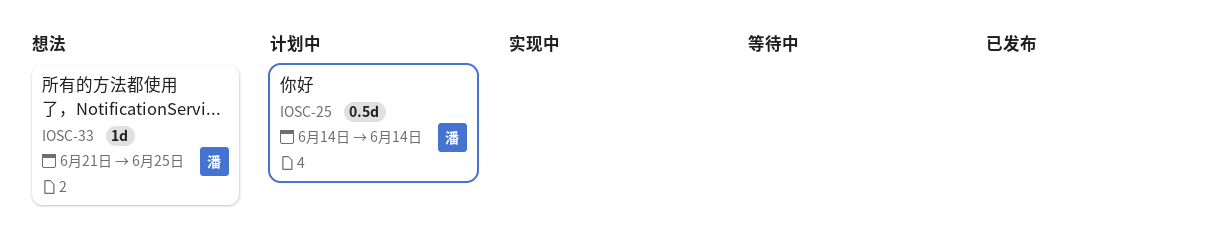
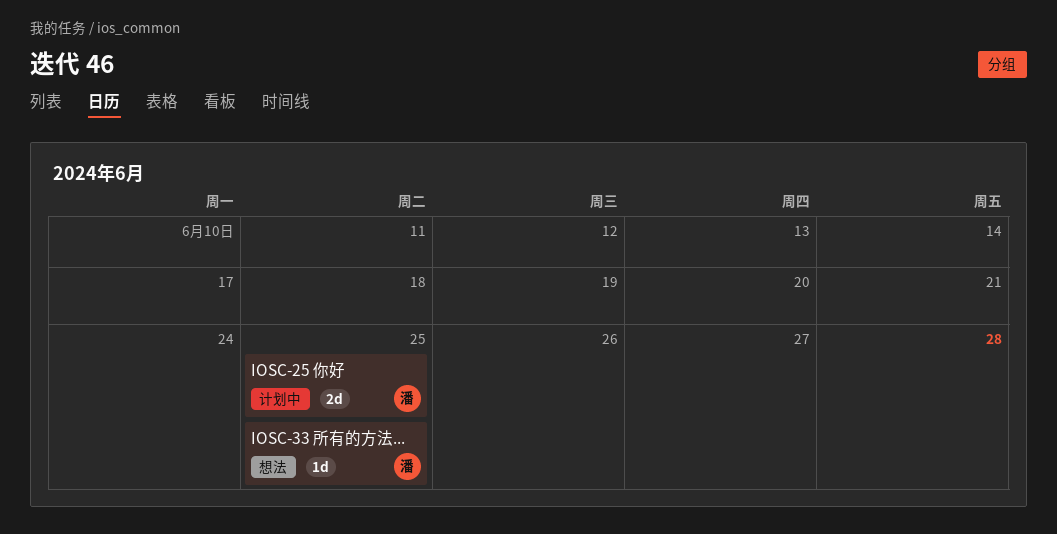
IOSC-25, estimate: 0.5d -> 2d
IOSC-25, due: Jun 14 -> Jun 25

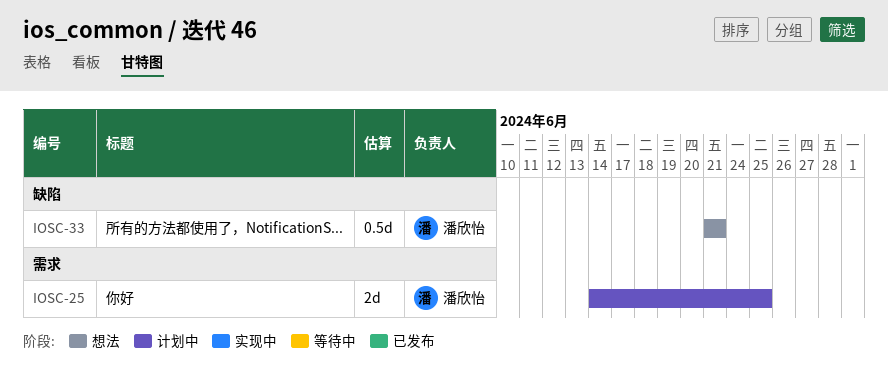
IOSC-33, estimate: 1d -> 0.5d
IOSC-33, due: Jun 25 -> Jun 21

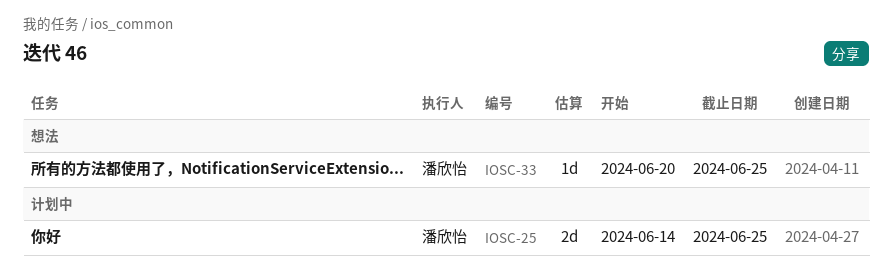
IOSC-33, estimate: 0.5d -> 1d
IOSC-33, start: Jun 21 -> Jun 20
IOSC-33, due: Jun 21 -> Jun 25

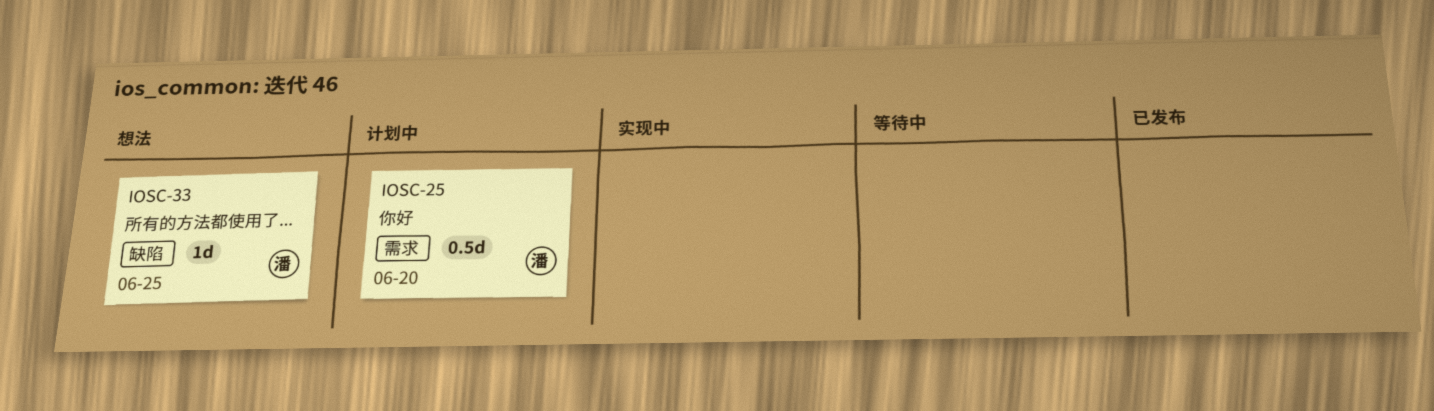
IOSC-25, estimate: 2d -> 0.5d
IOSC-25, due: Jun 25 -> Jun 20

